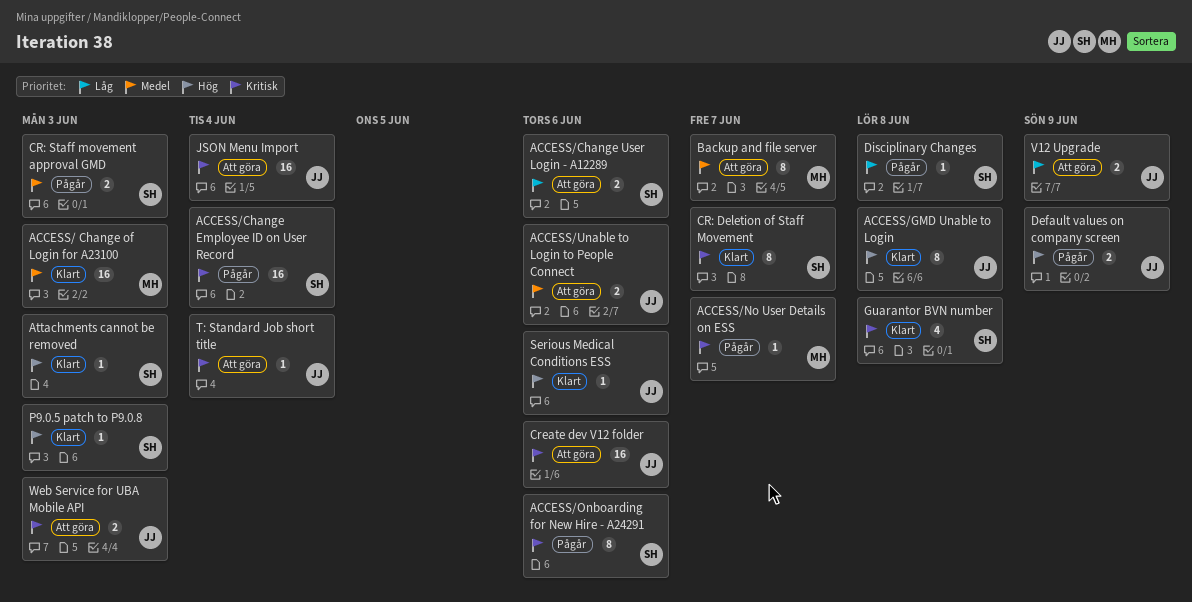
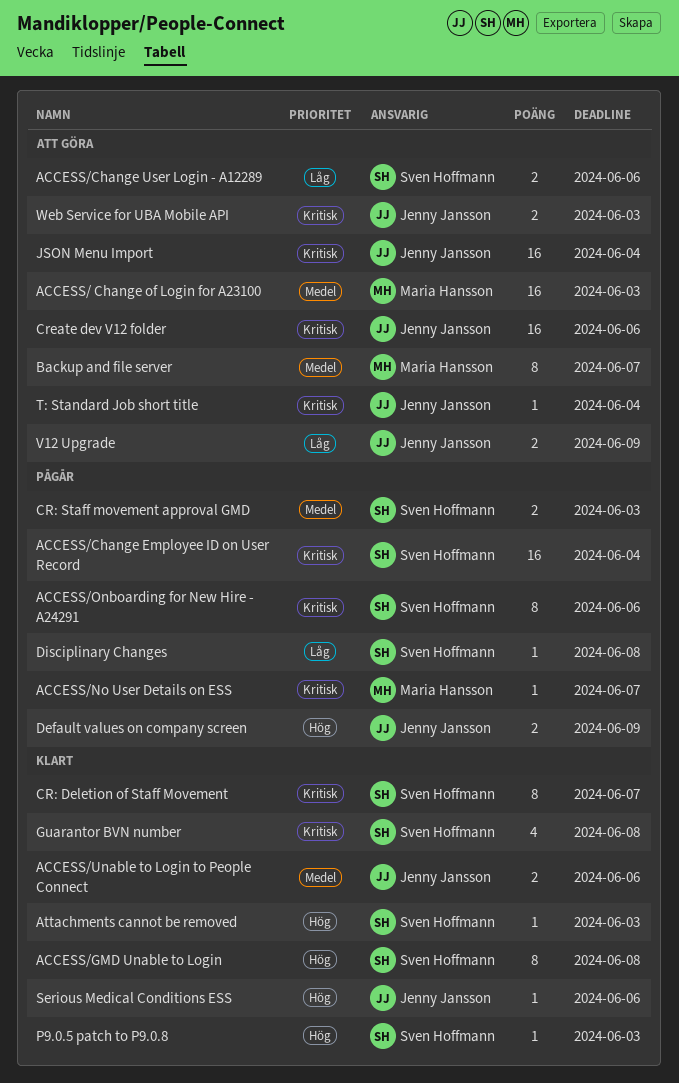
ACCESS/ Change of Login for A23100, status: Klart -> Att göra
ACCESS/GMD Unable to Login, owner: Jenny Jansson -> Sven Hoffmann
ACCESS/Unable to Login to People Connect, status: Att göra -> Klart

